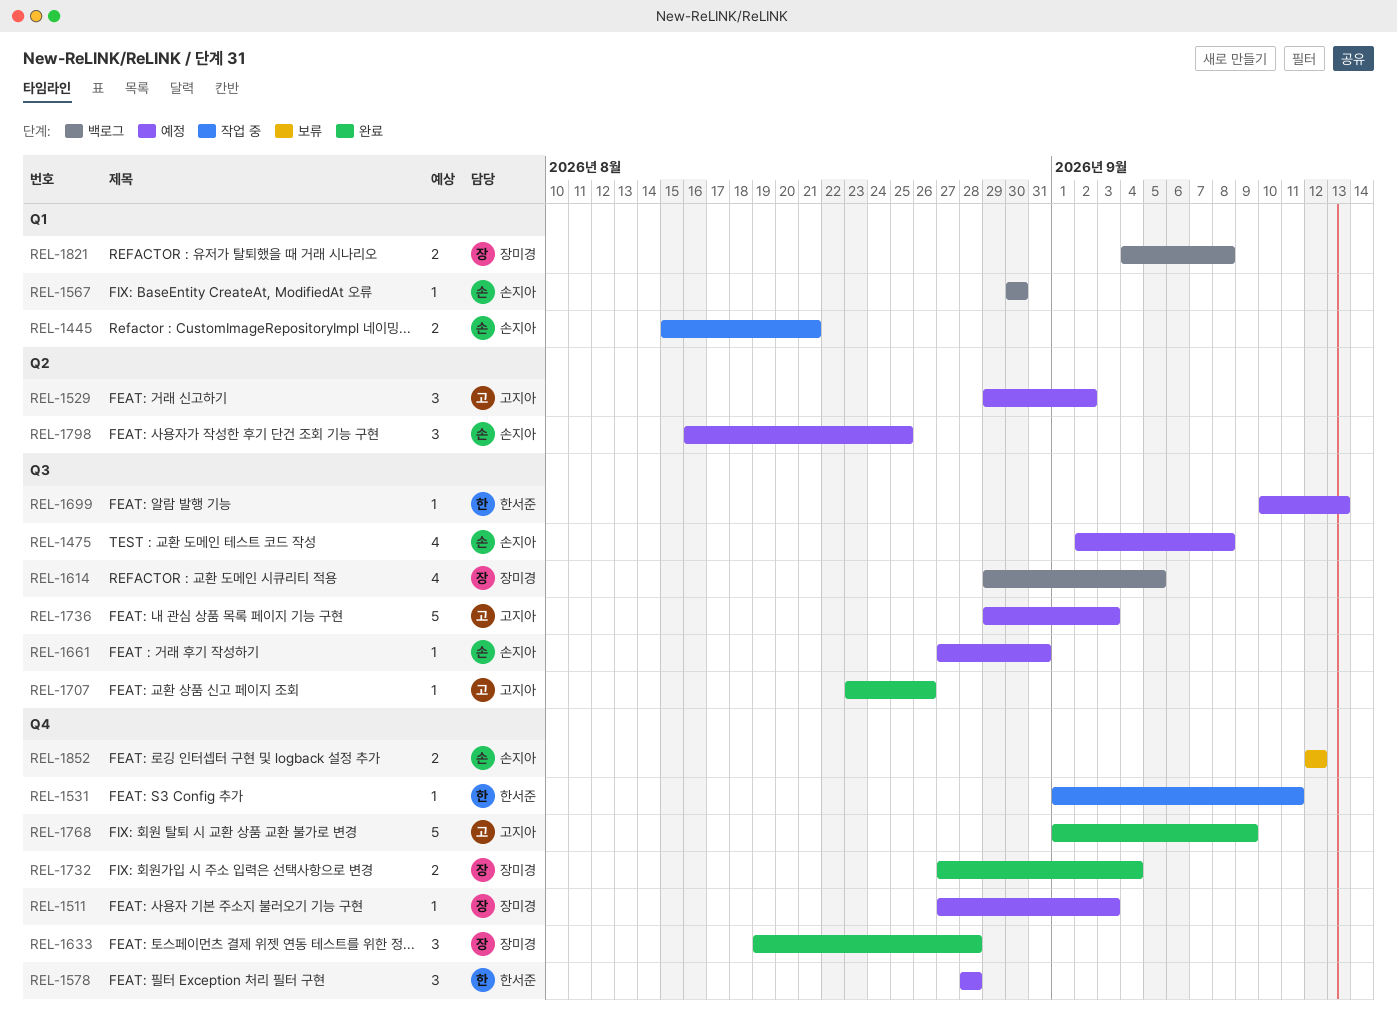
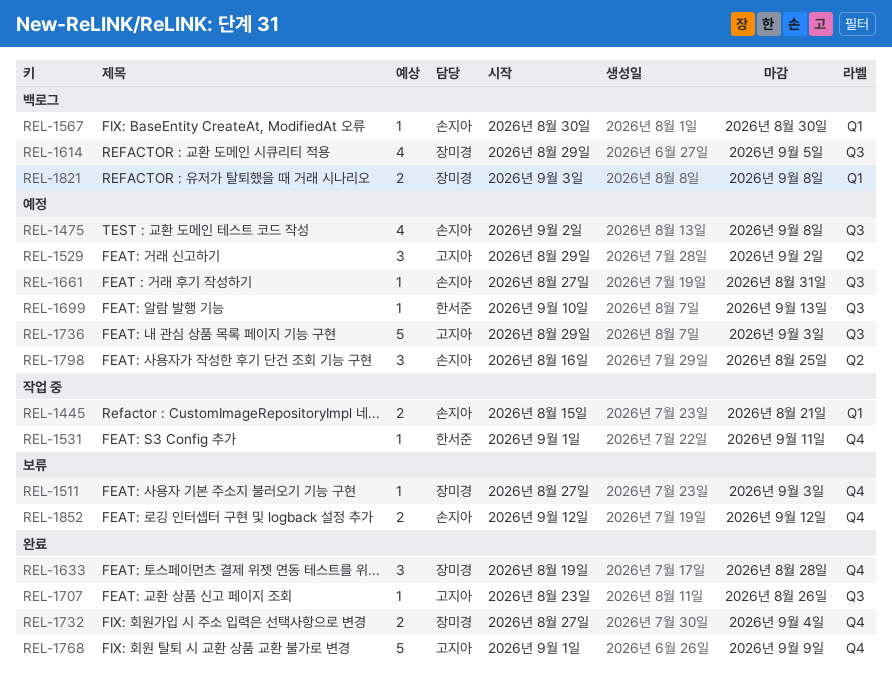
REL-1511, status: 예정 -> 보류
REL-1578: present -> none
REL-1821, start: Sep 4 -> Sep 3

